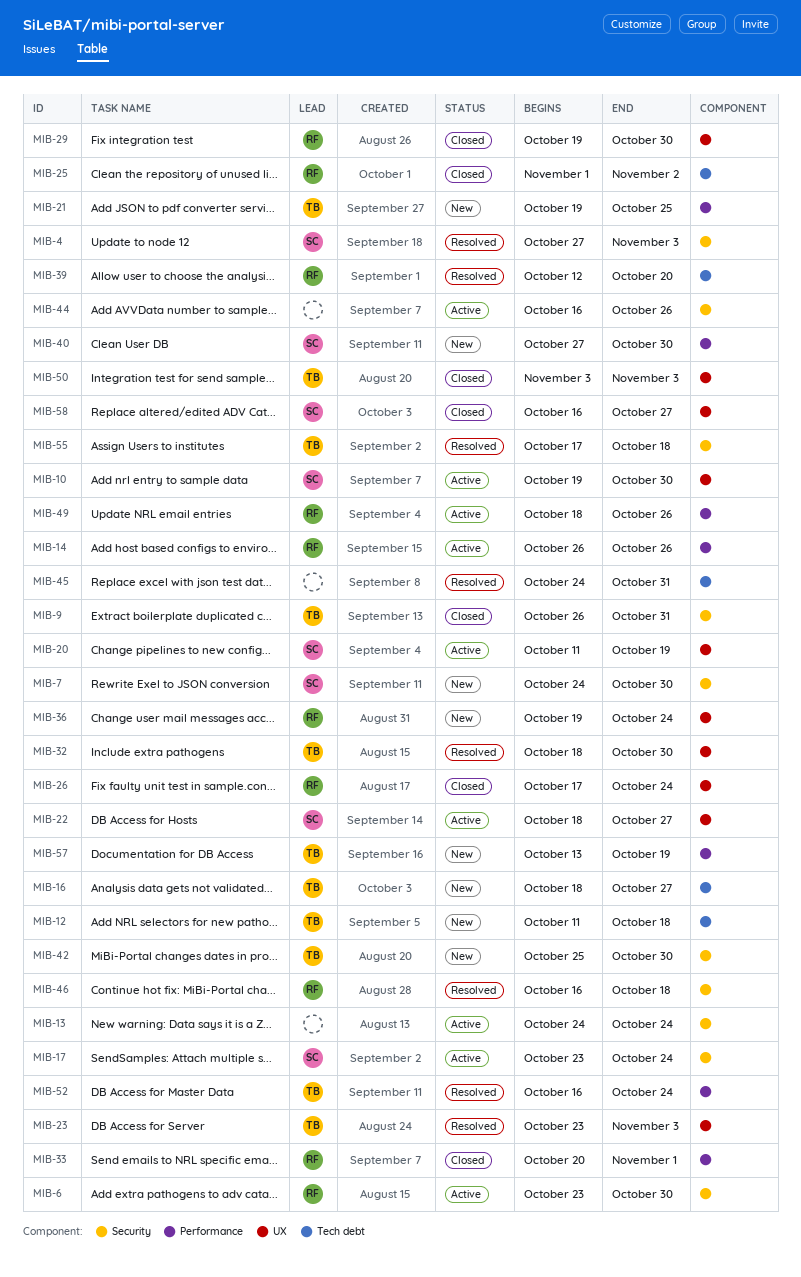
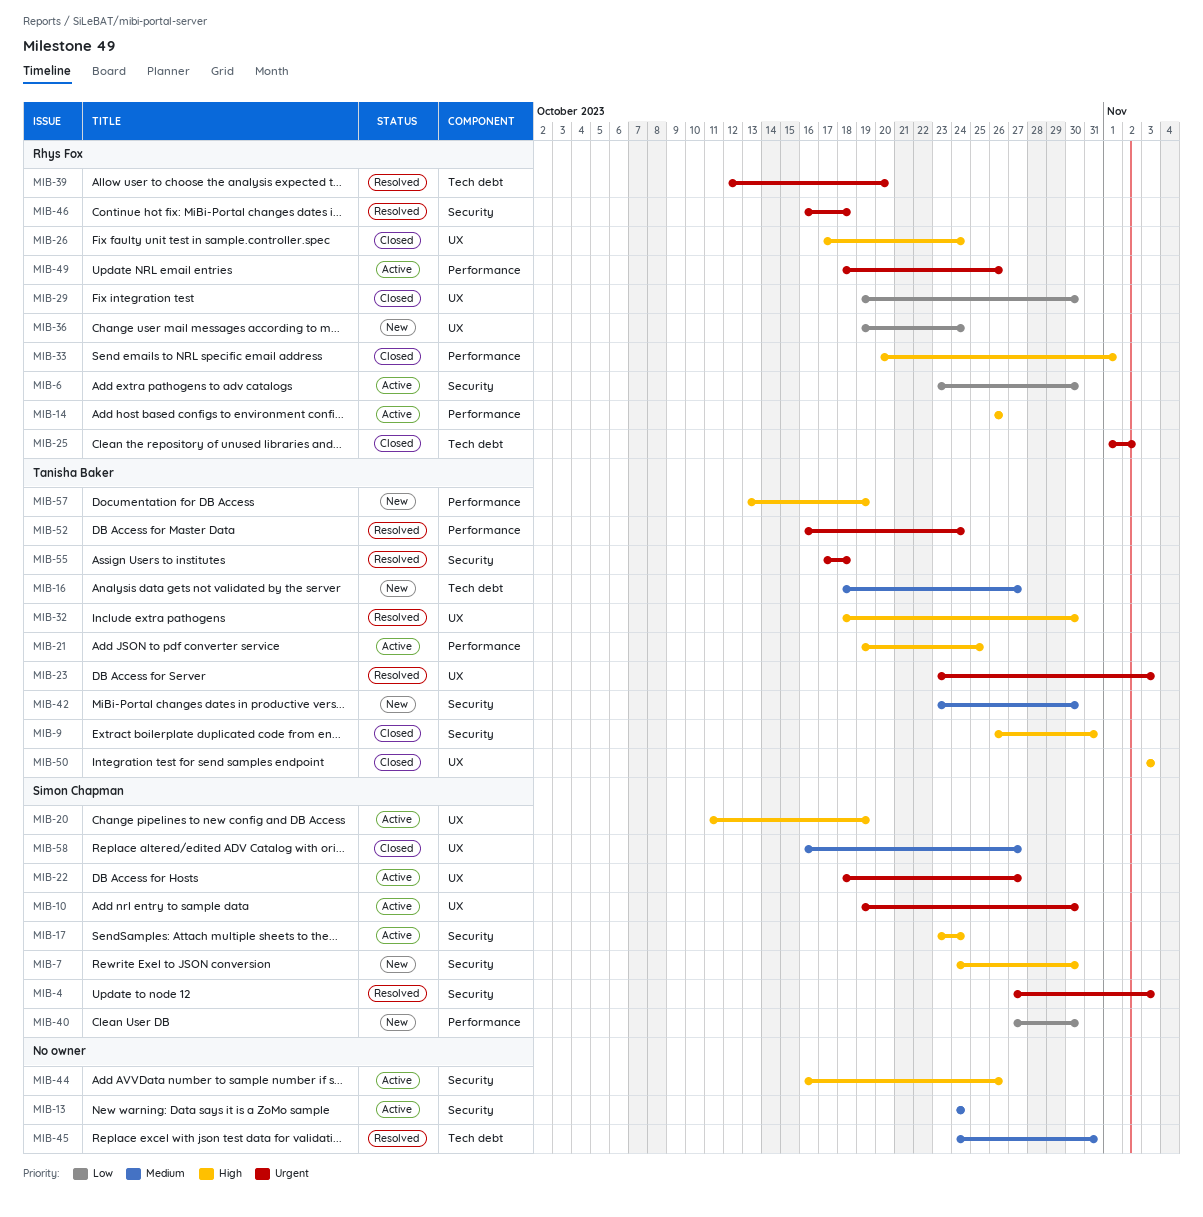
MIB-12: present -> none
MIB-21, status: New -> Active
MIB-42, start: Oct 25 -> Oct 23

